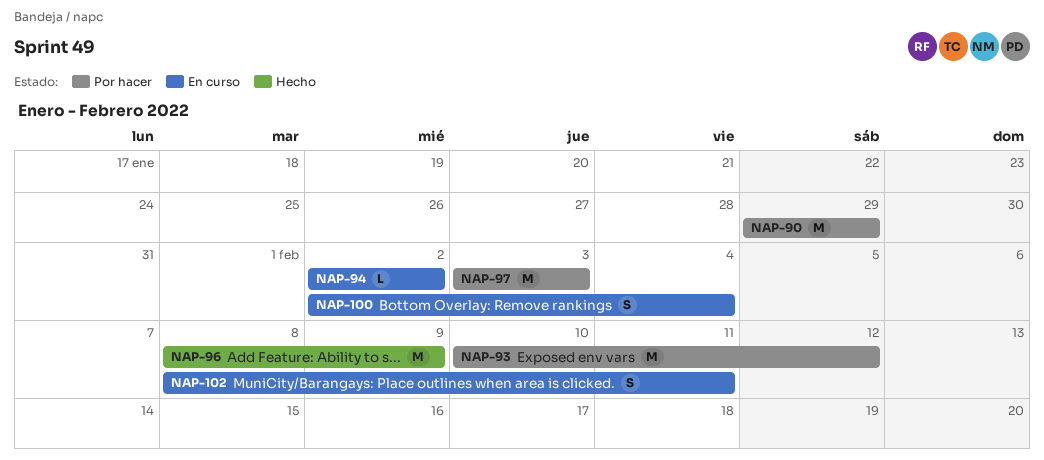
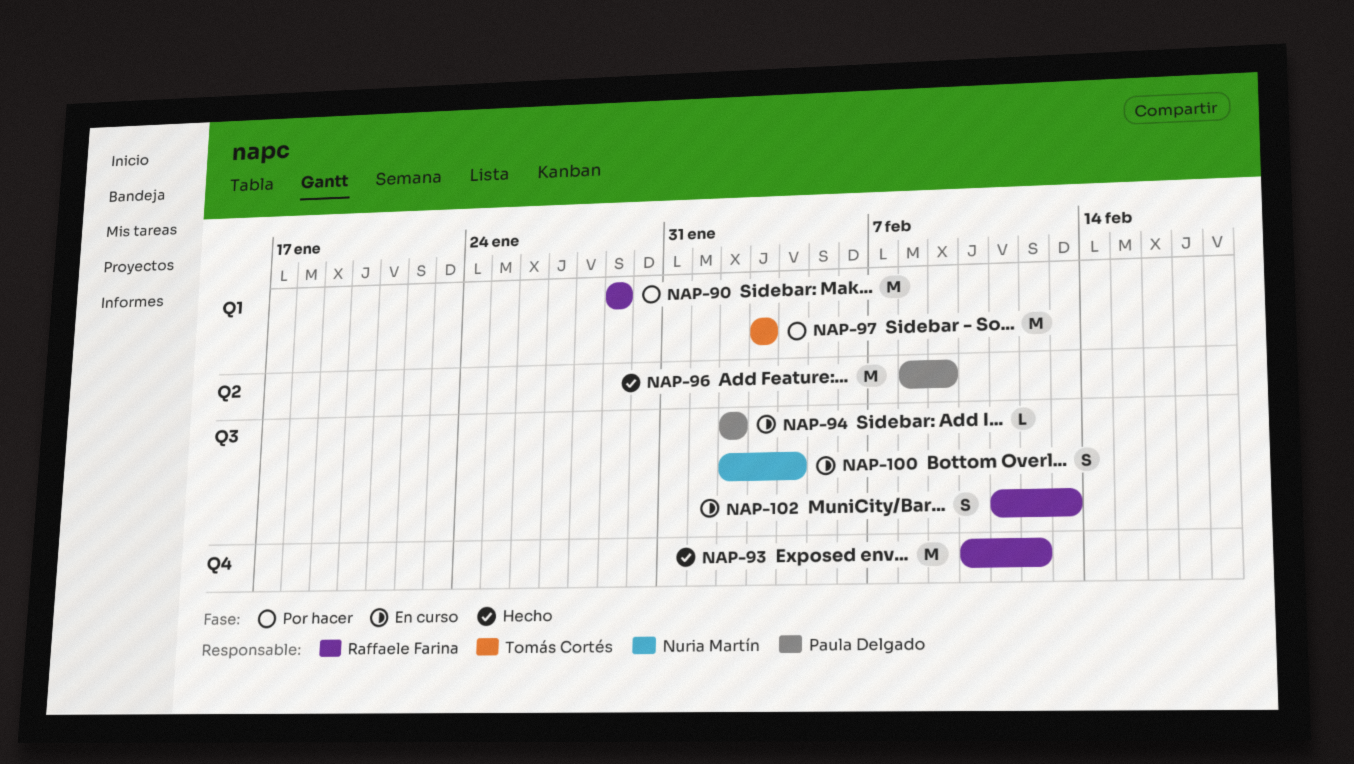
NAP-93, status: Por hacer -> Hecho
NAP-102, start: Feb 8 -> Feb 11
NAP-102, due: Feb 11 -> Feb 13

